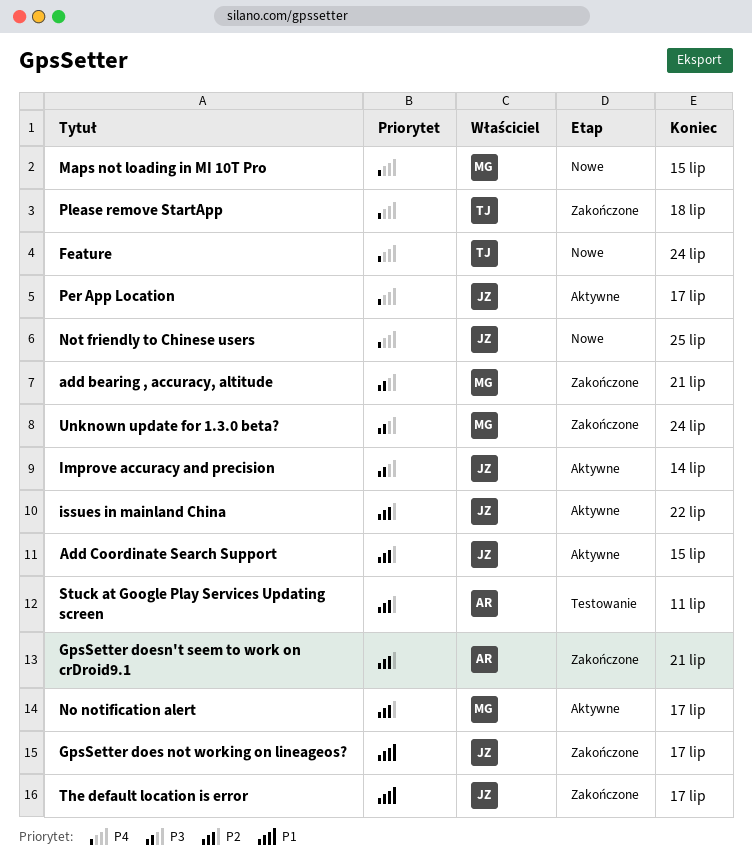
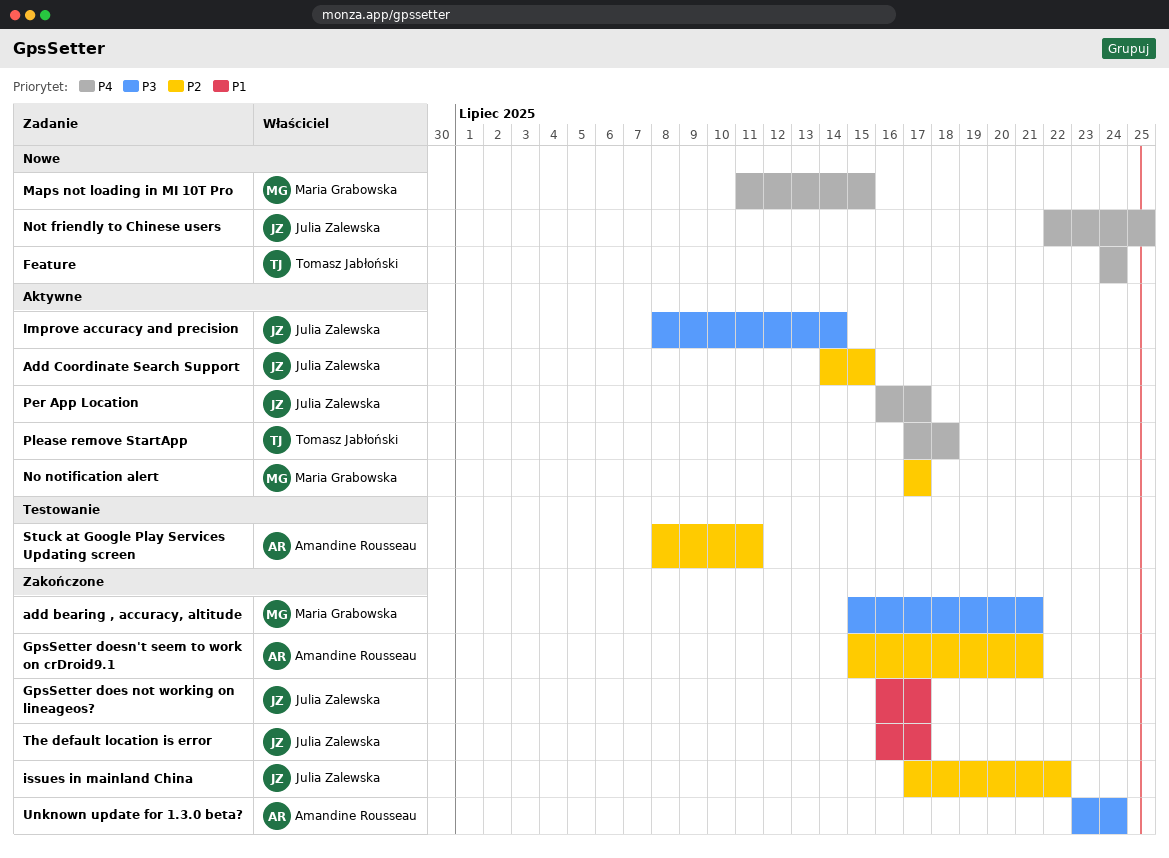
issues in mainland China, status: Aktywne -> Zakończone
Please remove StartApp, status: Zakończone -> Aktywne
Unknown update for 1.3.0 beta?, owner: Maria Grabowska -> Amandine Rousseau

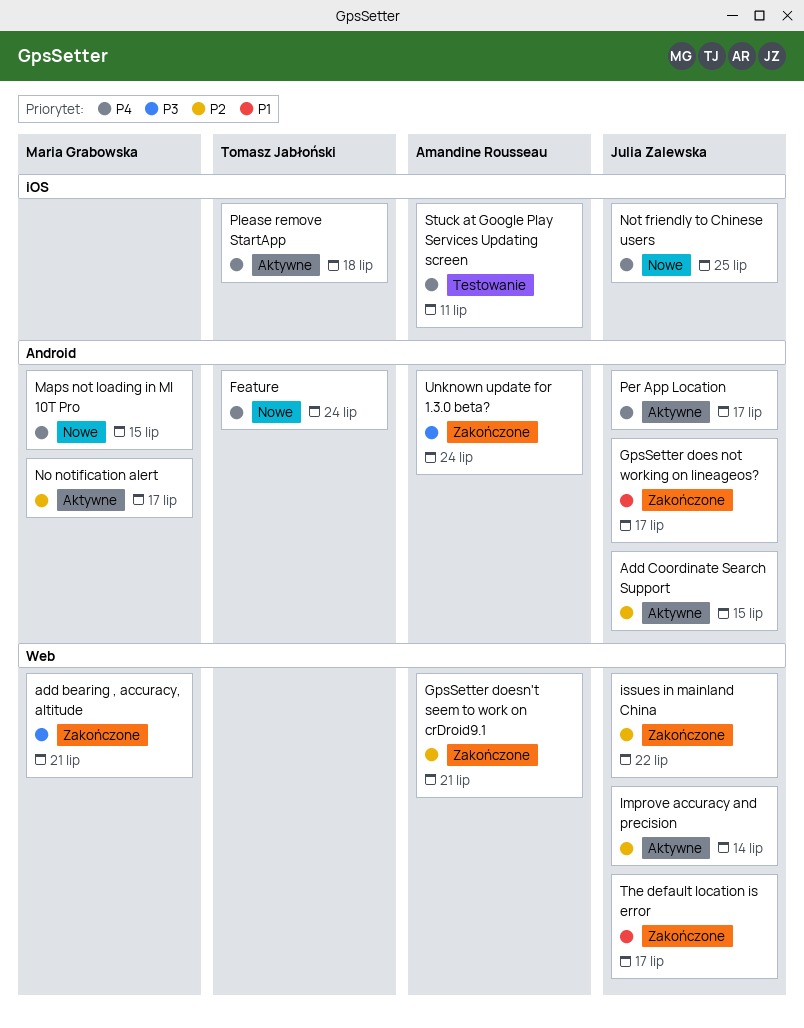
Improve accuracy and precision, priority: P3 -> P2
Stuck at Google Play Services Updating screen, priority: P2 -> P4

